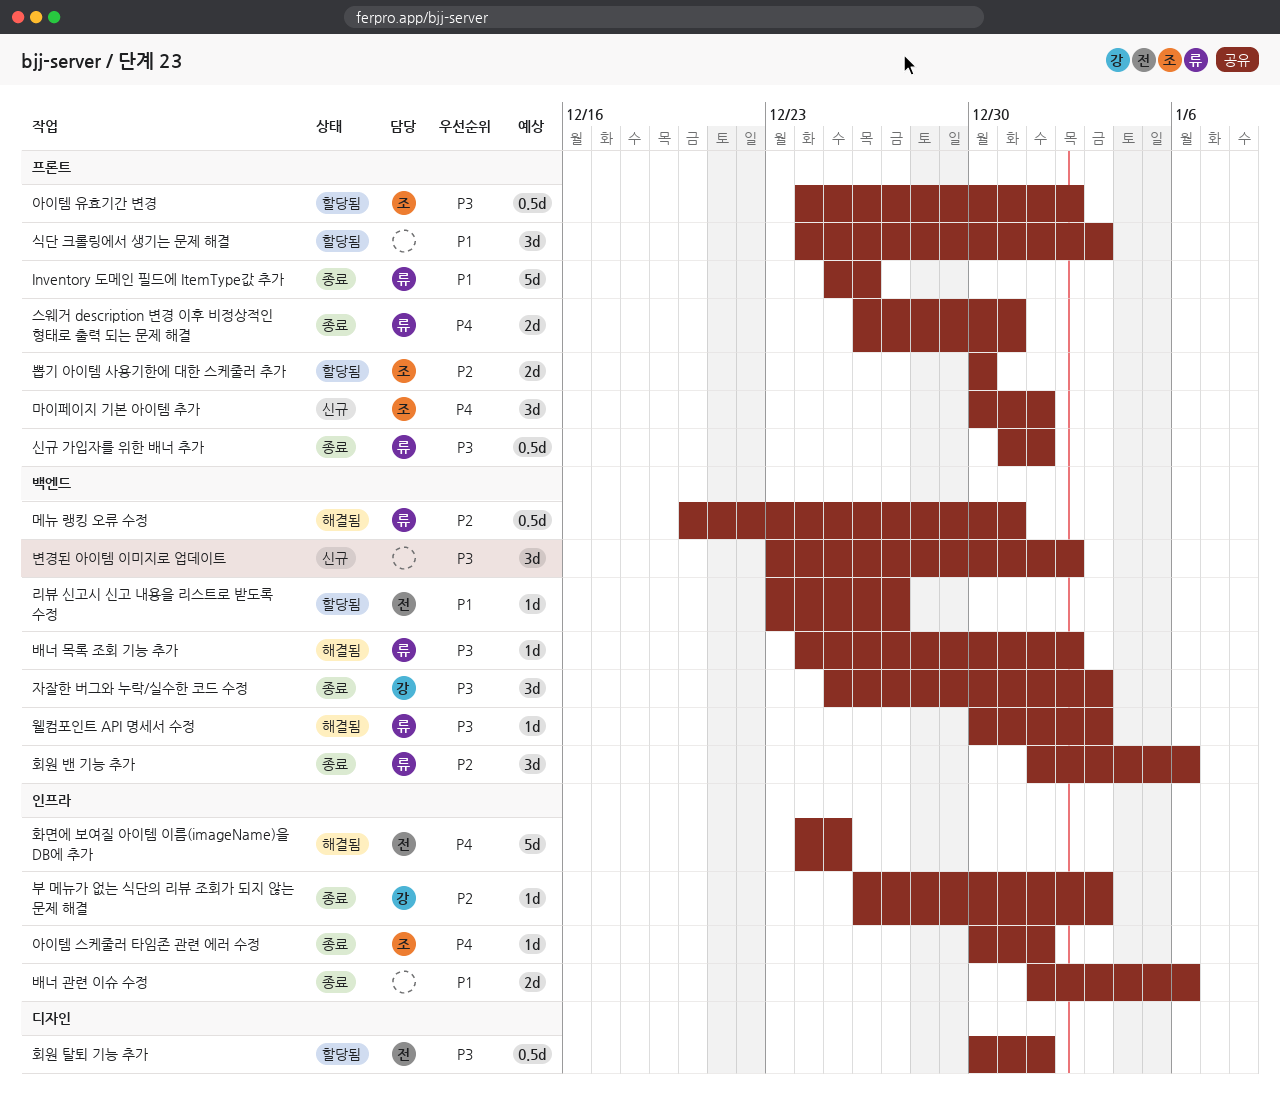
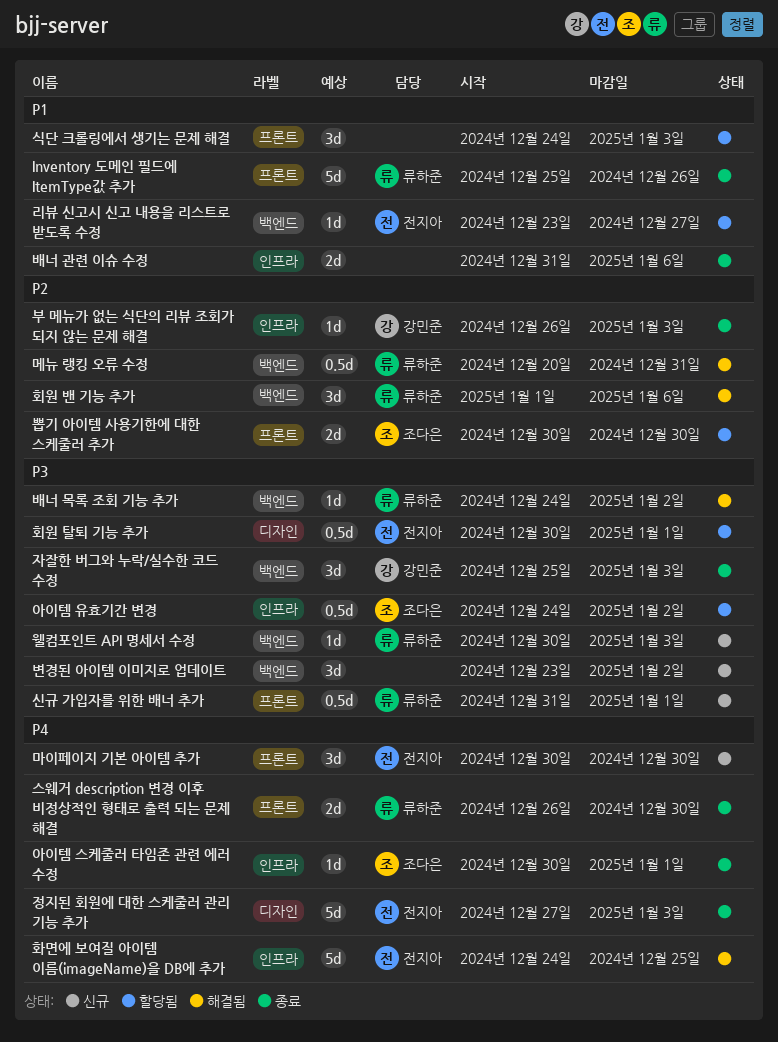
마이페이지 기본 아이템 추가, owner: 조다은 -> 전지아
마이페이지 기본 아이템 추가, due: Jan 1 -> Dec 30
배너 관련 이슈 수정, start: Jan 1 -> Dec 31
스웨거 description 변경 이후 비정상적인 형태로 출력 되는 문제 해결, due: Dec 31 -> Dec 30
신규 가입자를 위한 배너 추가, status: 종료 -> 신규
아이템 유효기간 변경, label: 프론트 -> 인프라
웰컴포인트 API 명세서 수정, status: 해결됨 -> 신규
정지된 회원에 대한 스케줄러 관리 기능 추가: none -> present
회원 밴 기능 추가, status: 종료 -> 해결됨

